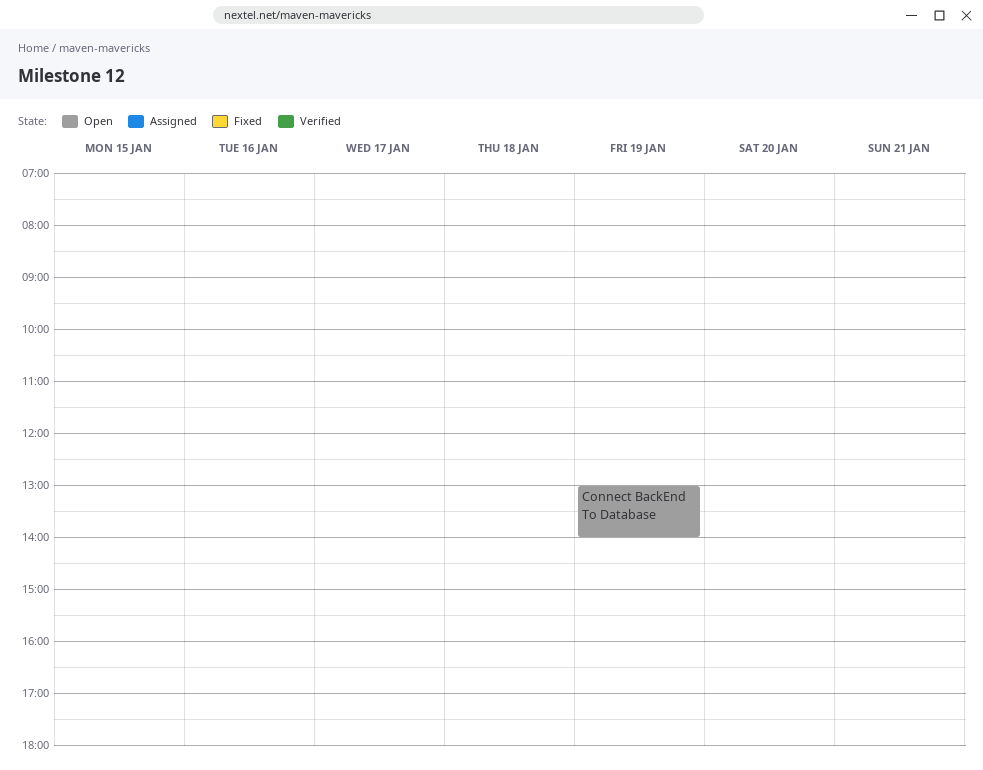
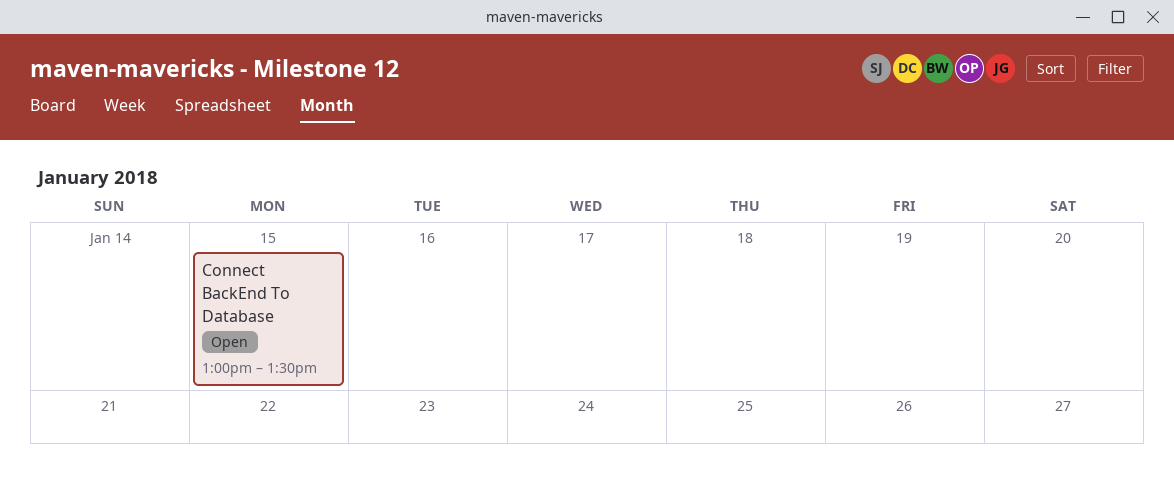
Connect BackEnd To Database, day: Jan 19 -> Jan 15
Connect BackEnd To Database, ends: 14:00 -> 13:30

